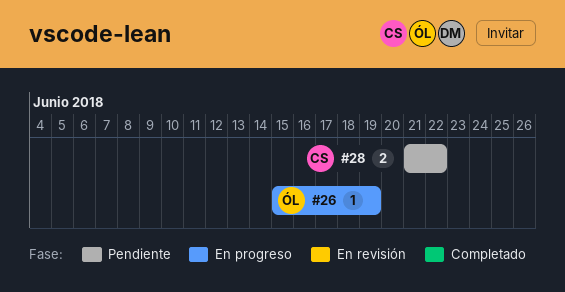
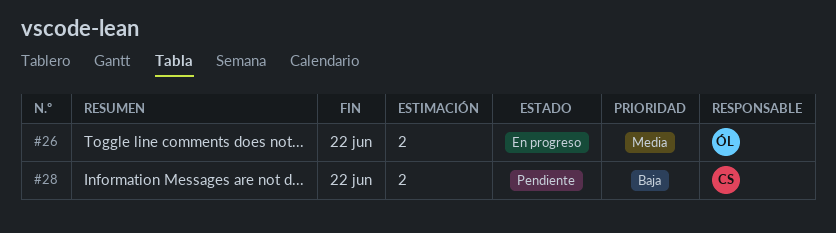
#26, estimate: 1 -> 2
#26, due: Jun 19 -> Jun 22

